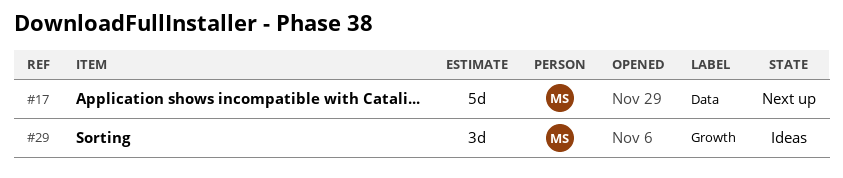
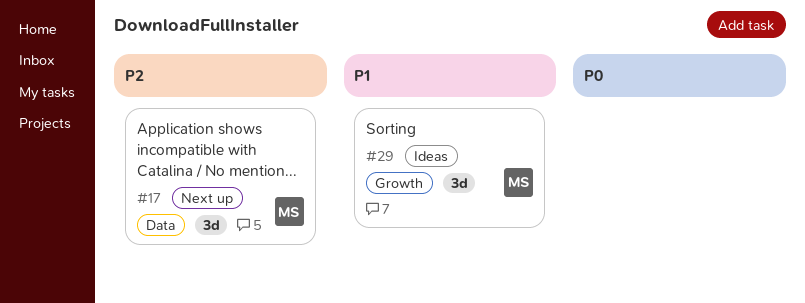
#17, estimate: 5d -> 3d

